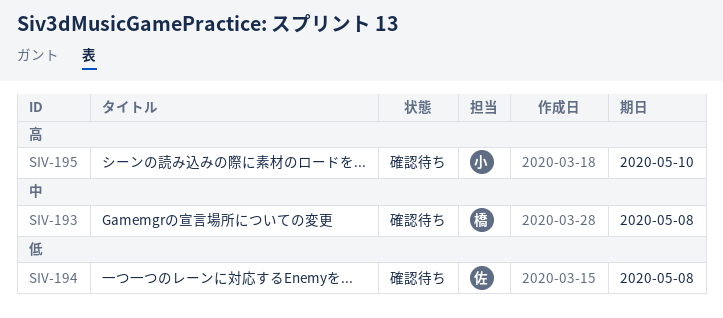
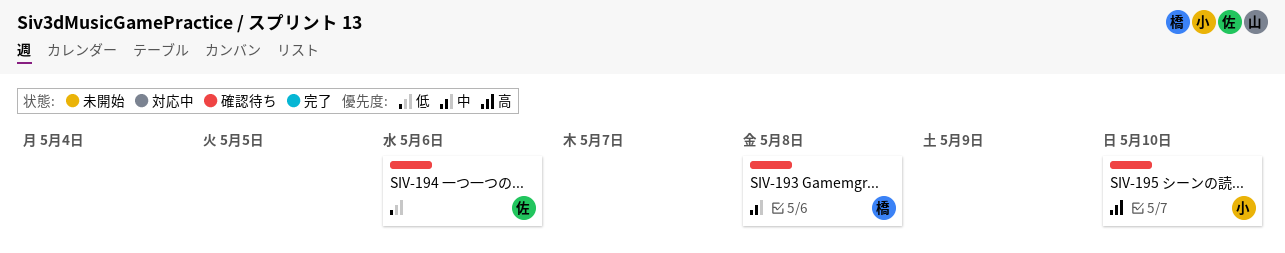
SIV-194, due: May 8 -> May 6

